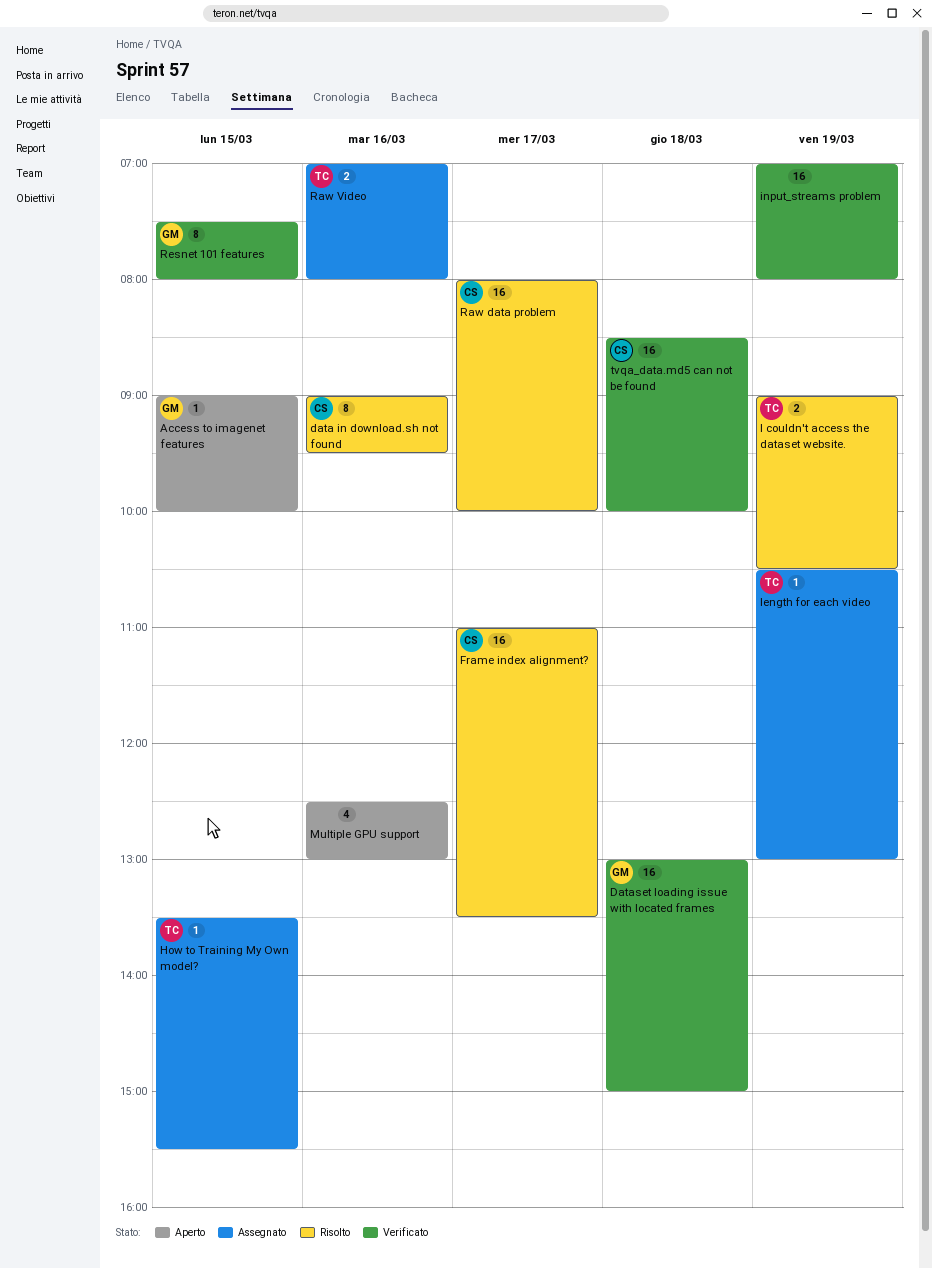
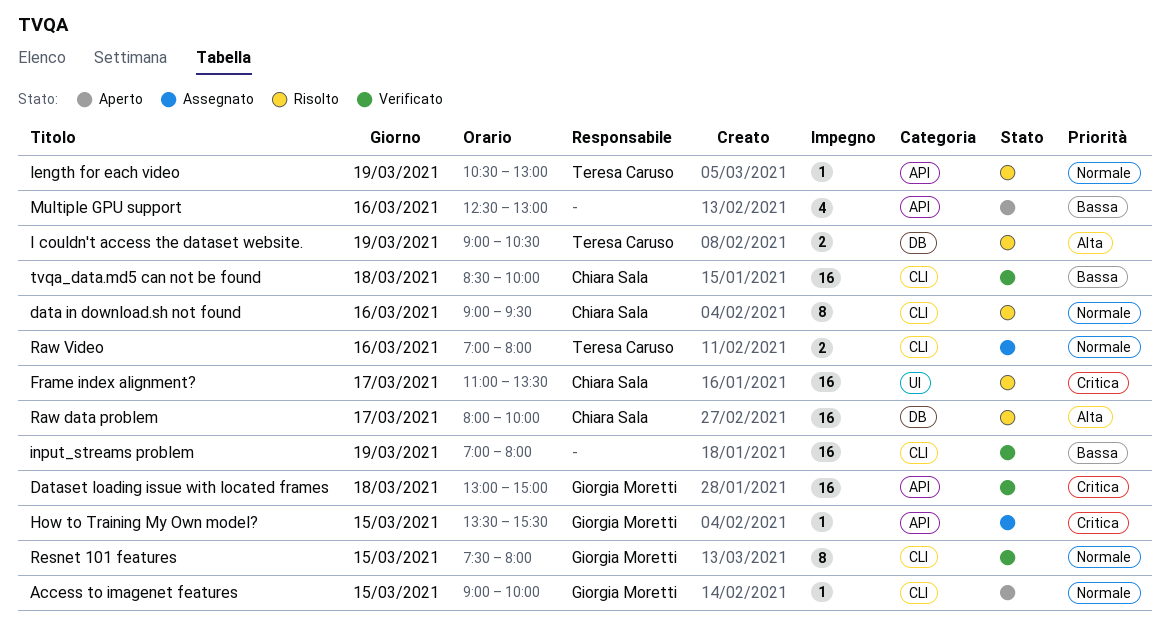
How to Training My Own model?, owner: Teresa Caruso -> Giorgia Moretti
length for each video, status: Assegnato -> Risolto

